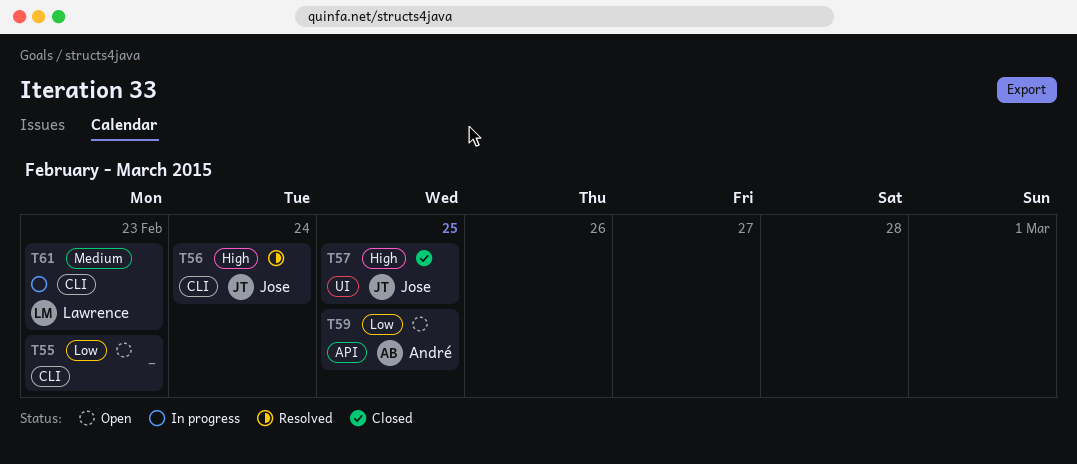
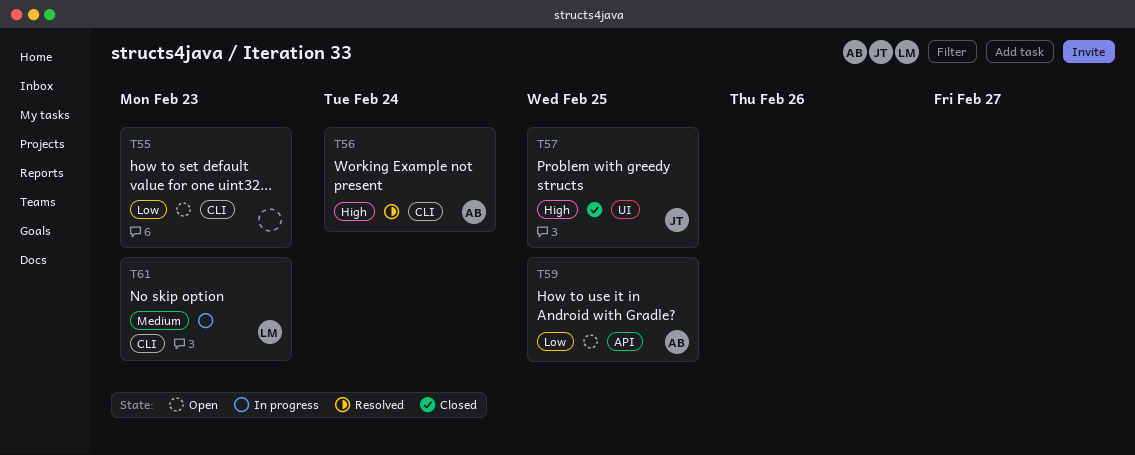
T56, owner: Jose -> André

